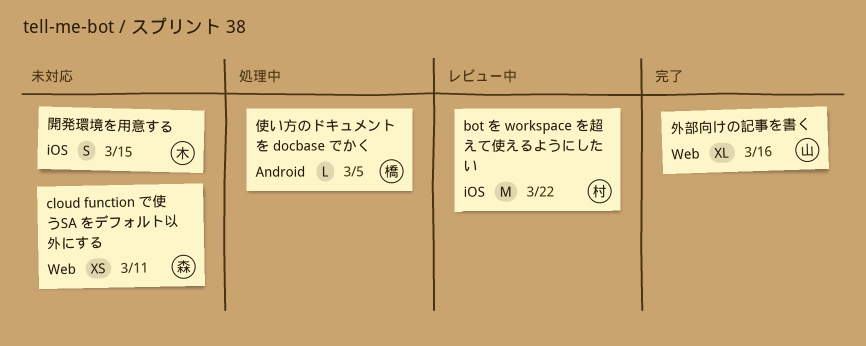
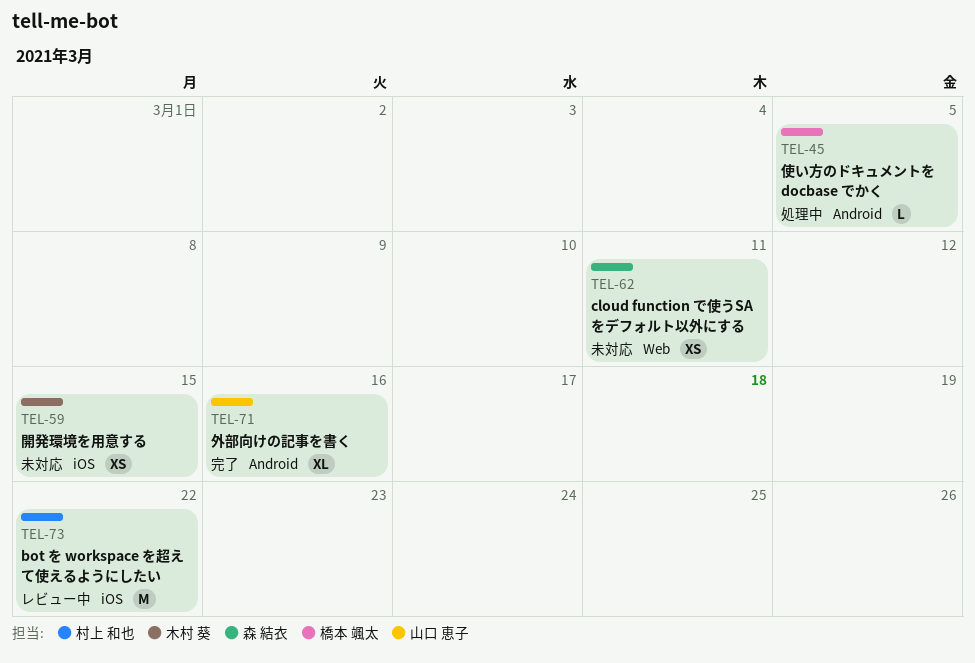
外部向けの記事を書く, label: Web -> Android
開発環境を用意する, estimate: S -> XS

